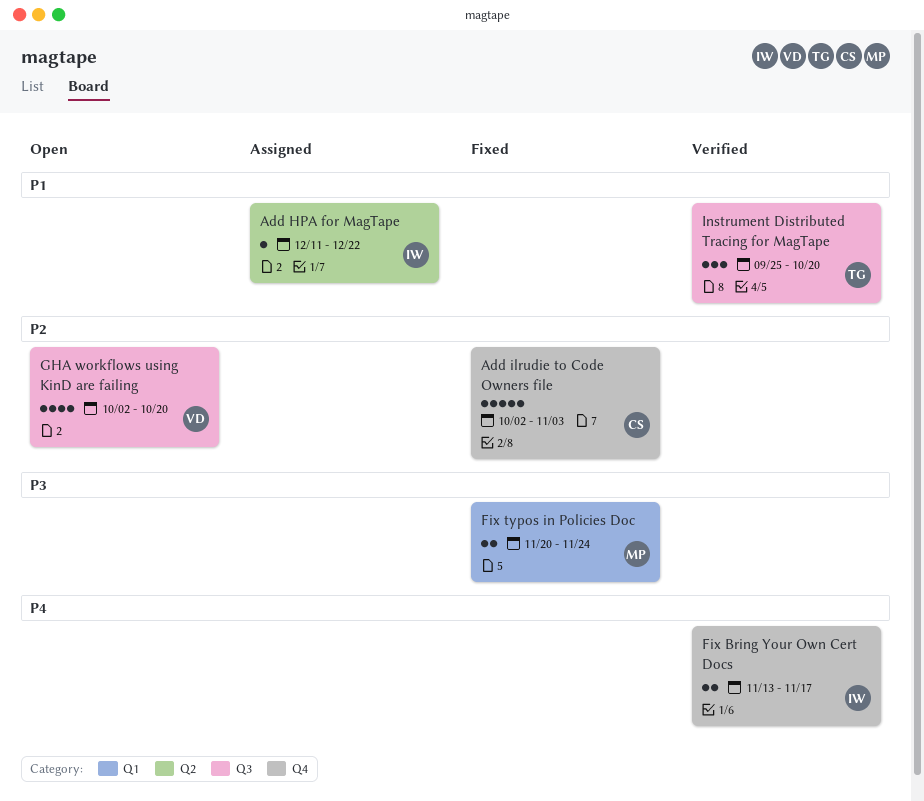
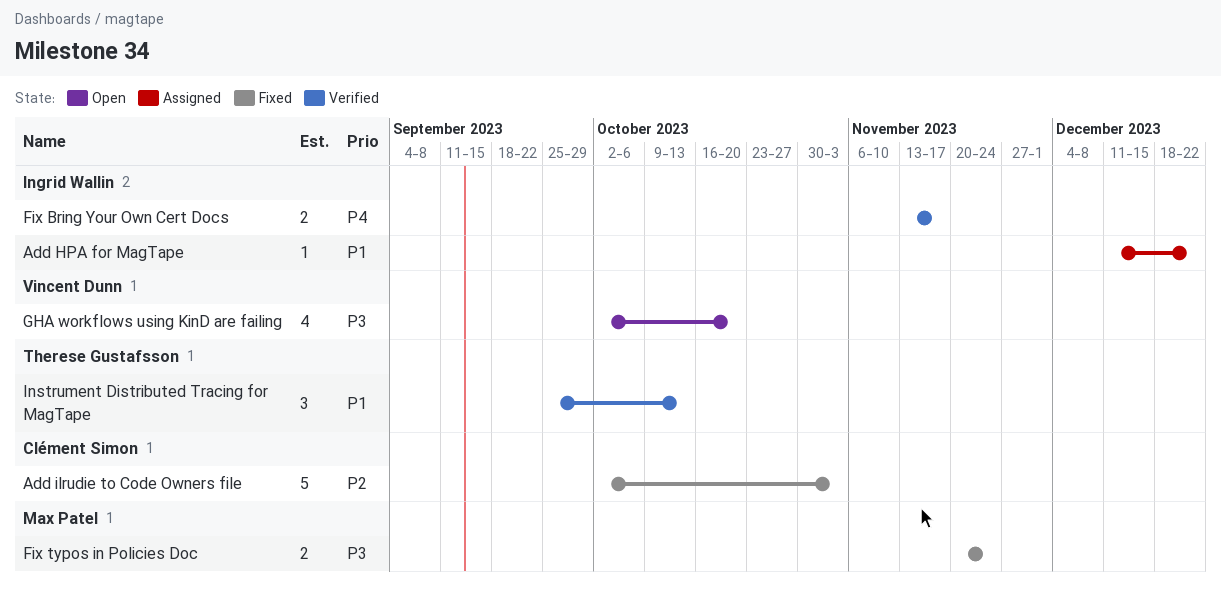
GHA workflows using KinD are failing, priority: P2 -> P3
Instrument Distributed Tracing for MagTape, due: Oct 20 -> Oct 13

